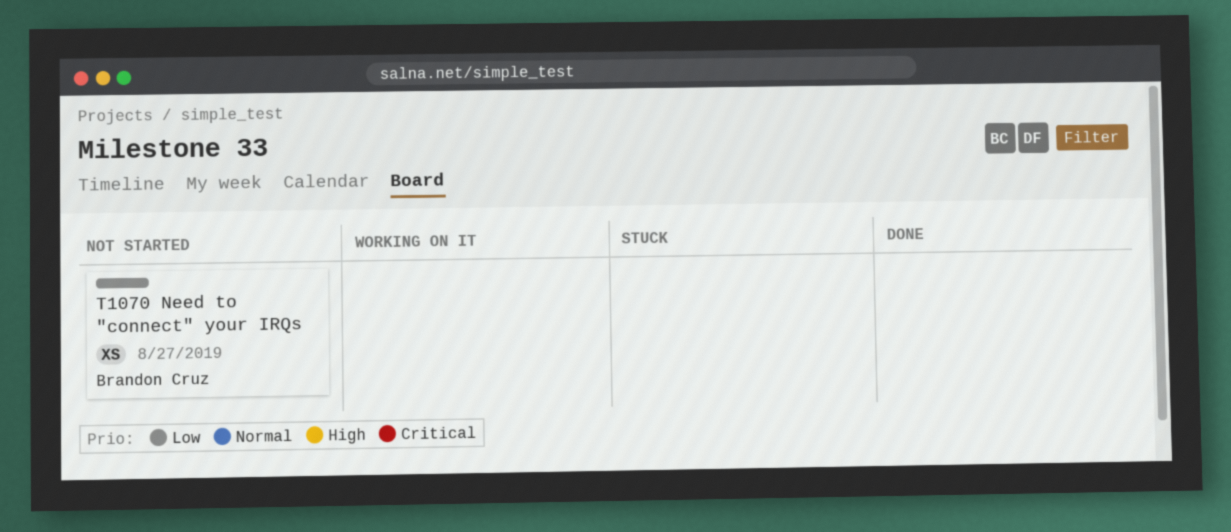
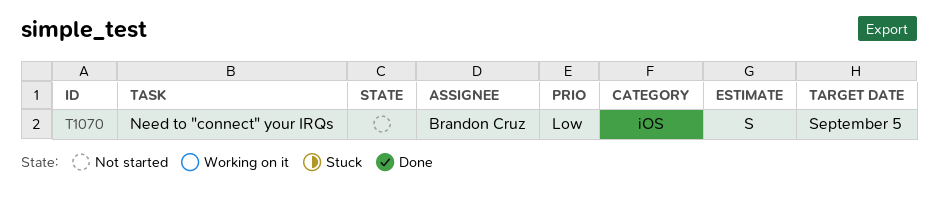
T1070, estimate: XS -> S
T1070, due: Aug 27 -> Sep 5

